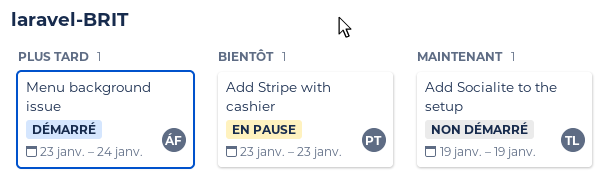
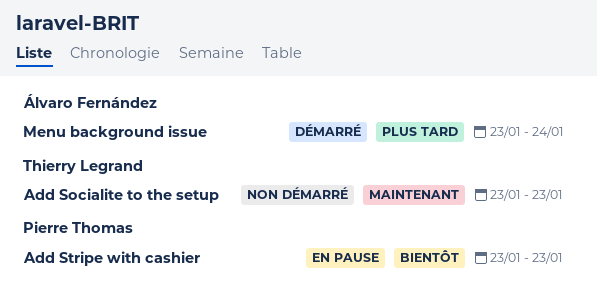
Add Socialite to the setup, start: Jan 19 -> Jan 23
Add Socialite to the setup, due: Jan 19 -> Jan 23

